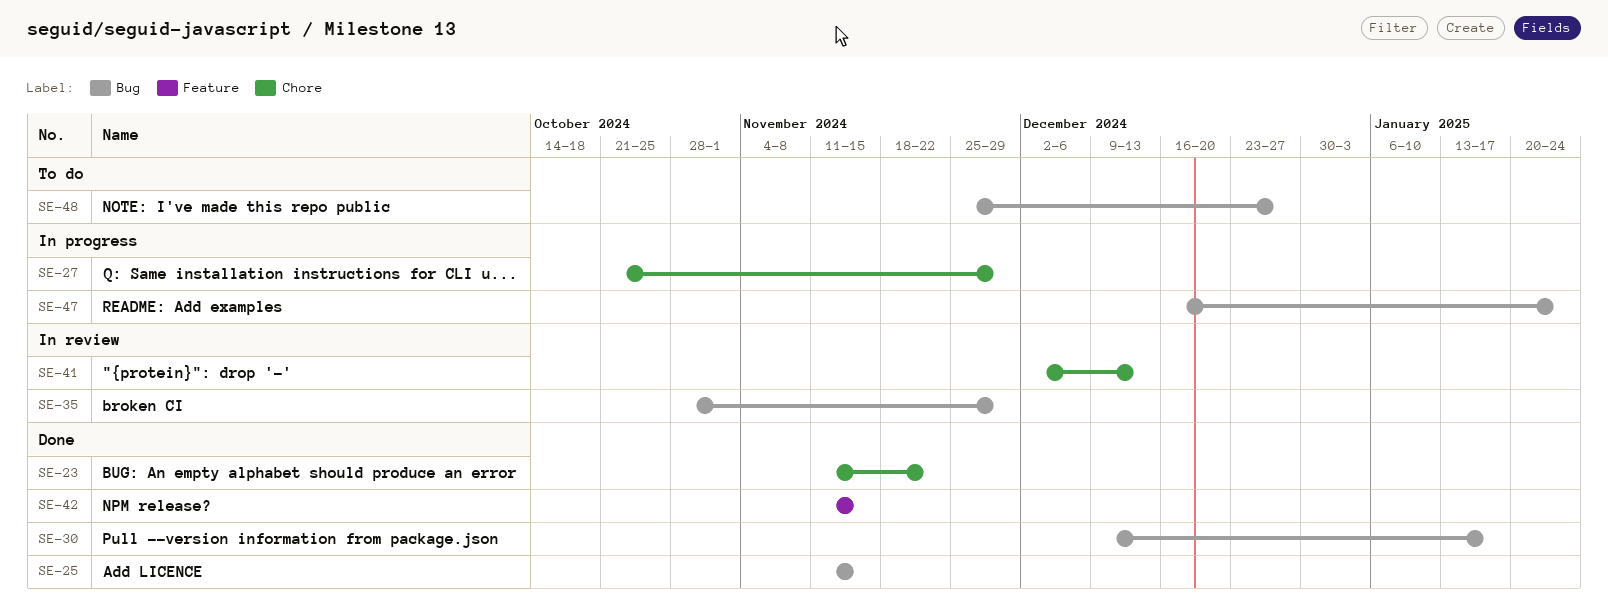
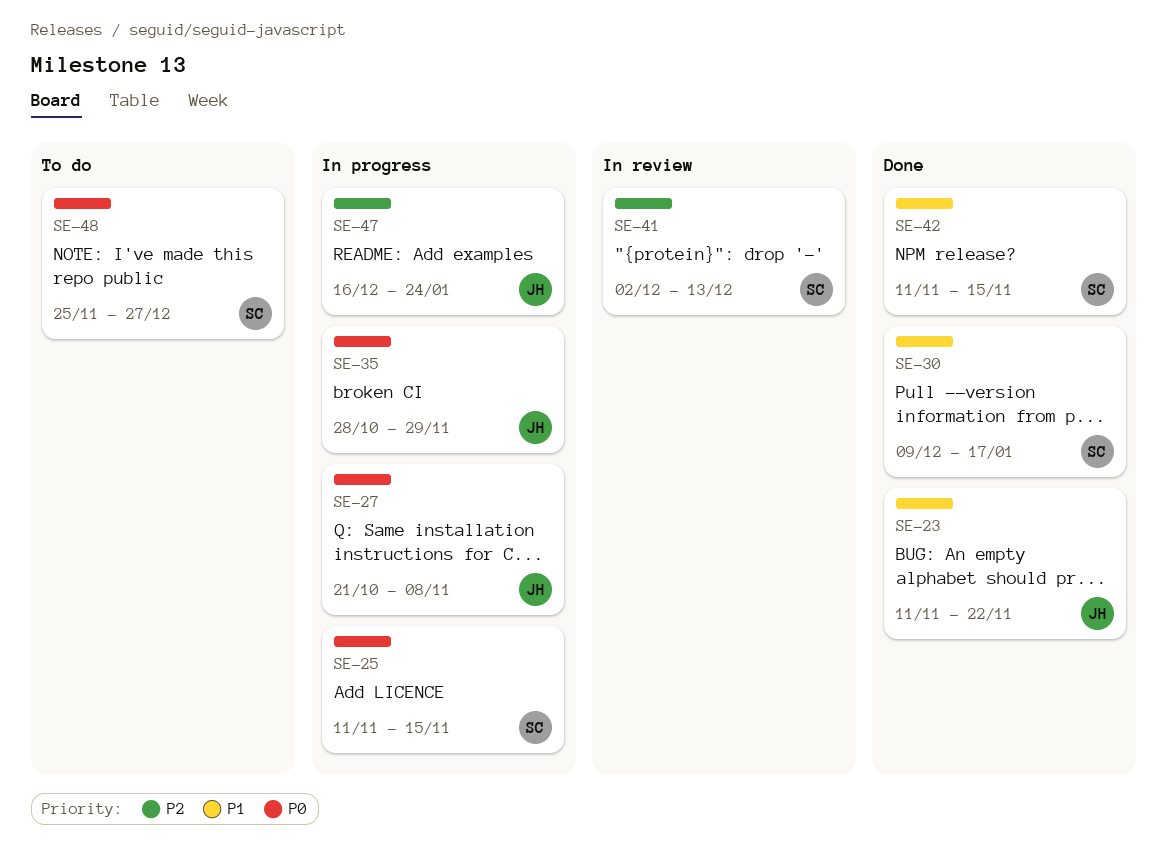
SE-25, status: Done -> In progress
SE-27, due: Nov 29 -> Nov 8
SE-35, status: In review -> In progress

